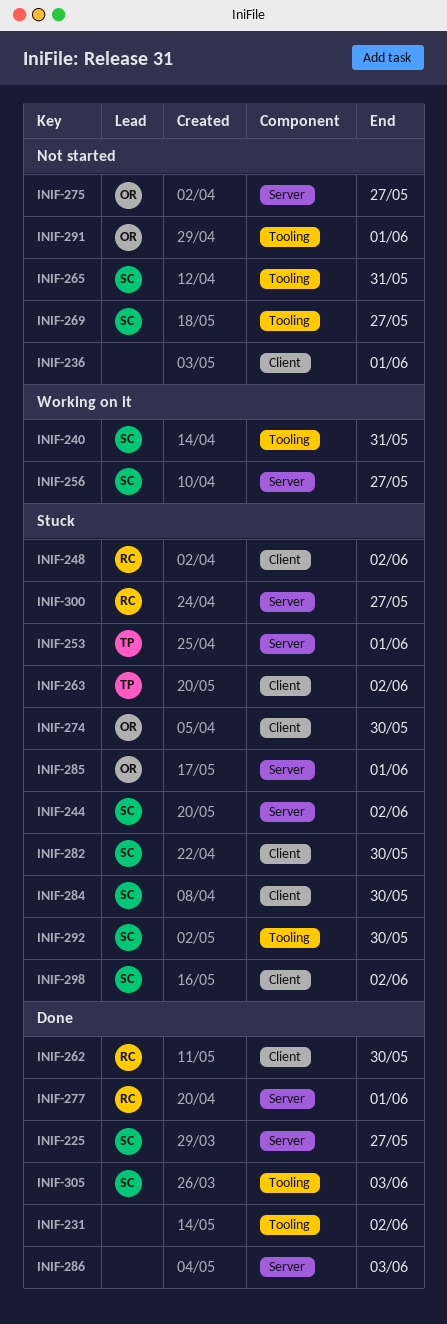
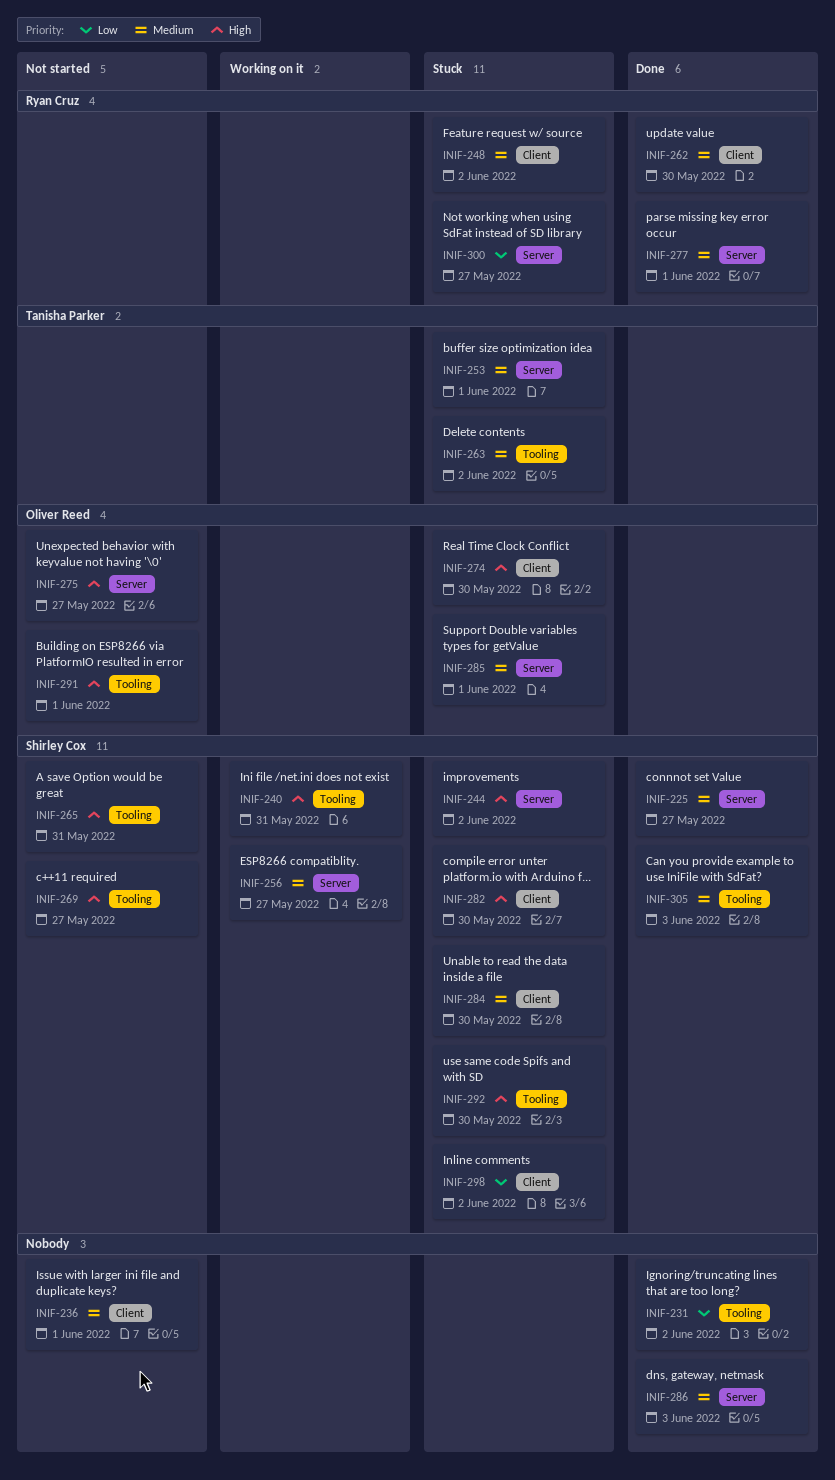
INIF-263, label: Client -> Tooling

